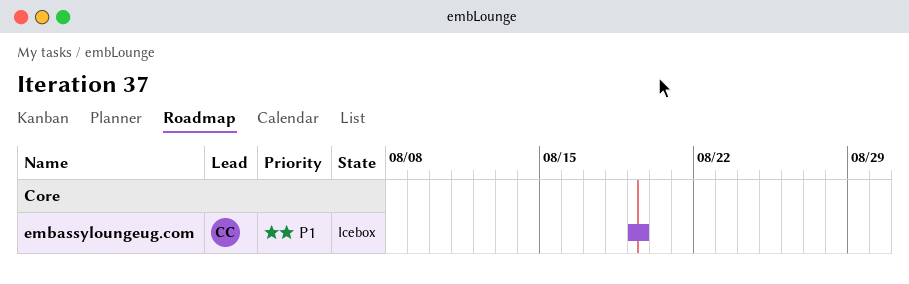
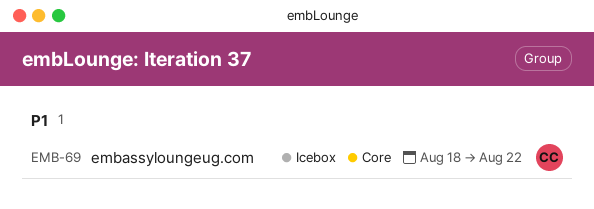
embassyloungeug.com, start: Aug 19 -> Aug 18
embassyloungeug.com, due: Aug 19 -> Aug 22

